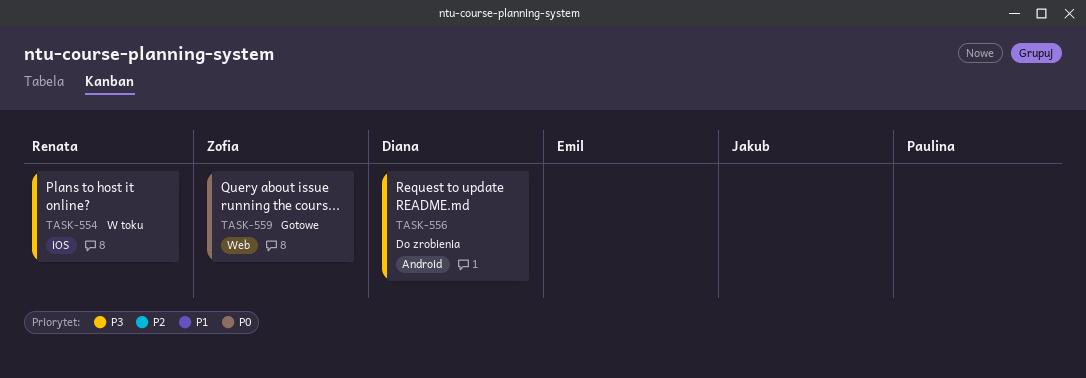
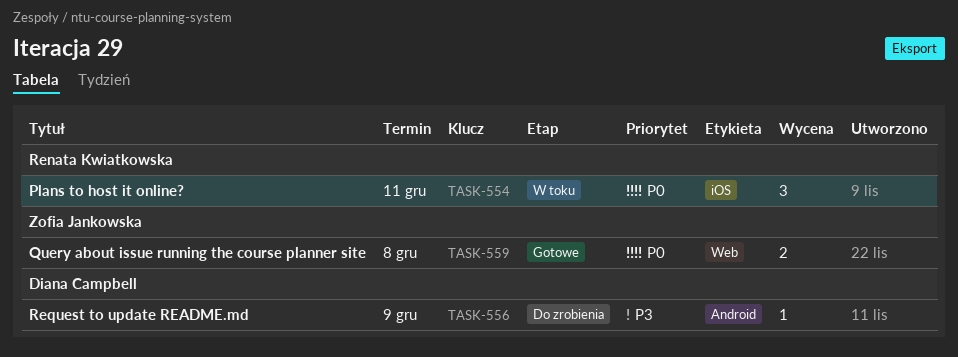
TASK-554, priority: P3 -> P0

